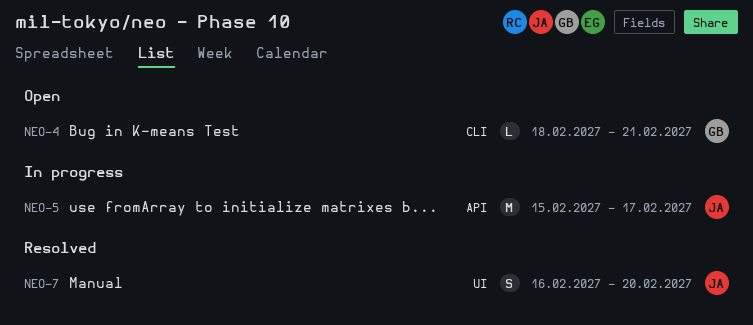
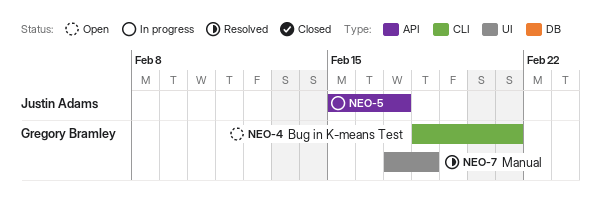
NEO-7, owner: Justin Adams -> Gregory Bramley
NEO-7, start: Feb 16 -> Feb 17
NEO-7, due: Feb 20 -> Feb 18

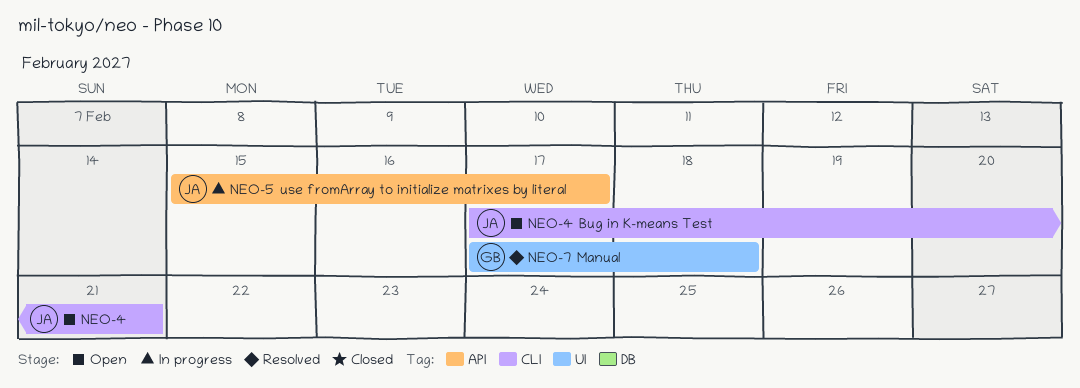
NEO-4, owner: Gregory Bramley -> Justin Adams
NEO-4, start: Feb 18 -> Feb 17

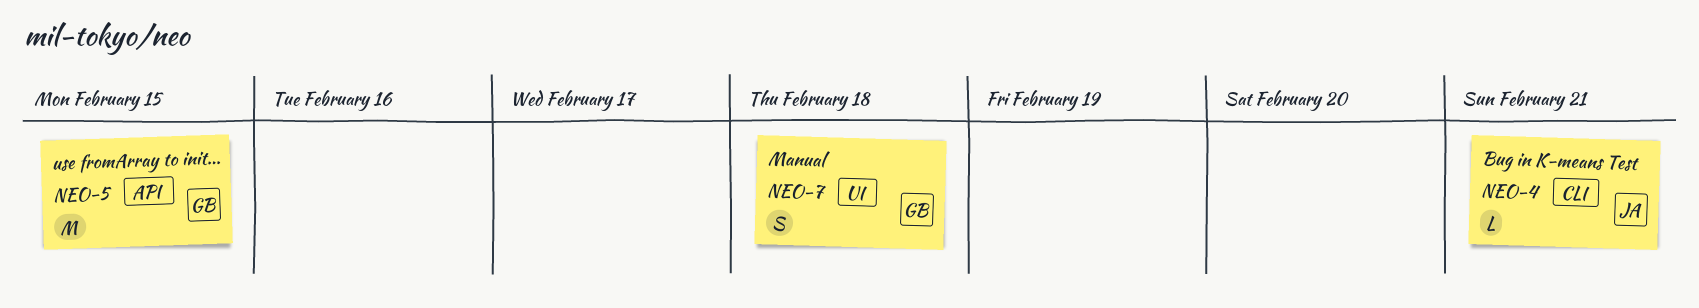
NEO-5, owner: JA -> GB
NEO-5, due: Feb 17 -> Feb 15

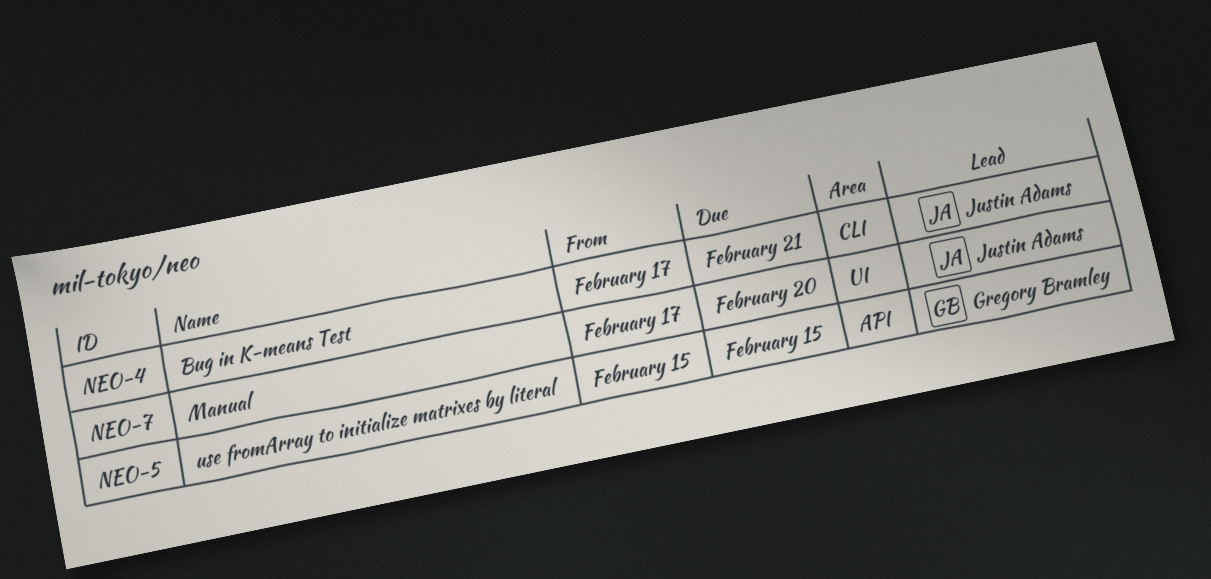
NEO-7, owner: Gregory Bramley -> Justin Adams
NEO-7, due: Feb 18 -> Feb 20

